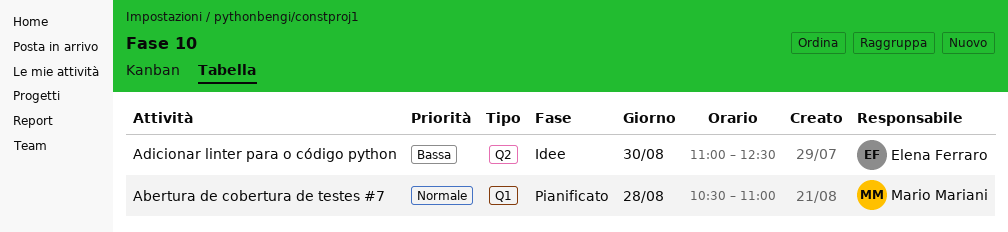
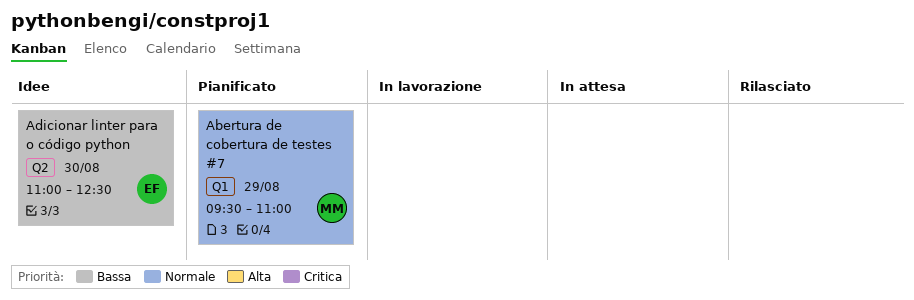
Abertura de cobertura de testes #7, day: Aug 28 -> Aug 29
Abertura de cobertura de testes #7, begins: 10:30 -> 09:30

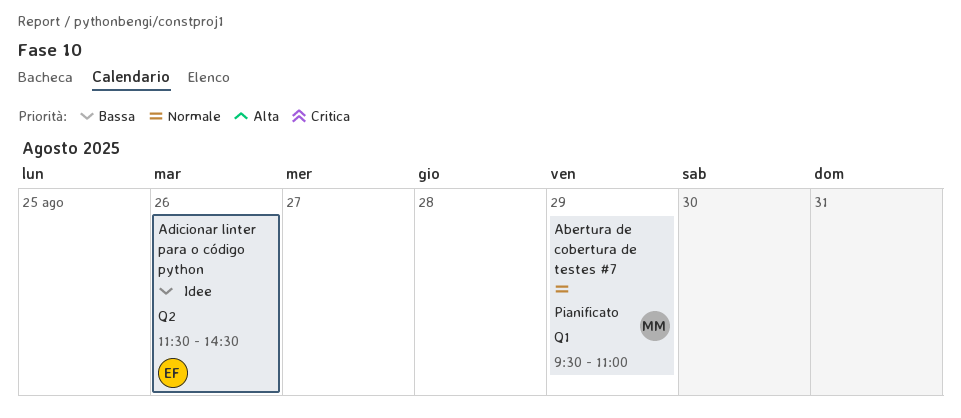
Adicionar linter para o código python, day: Aug 30 -> Aug 26
Adicionar linter para o código python, begins: 11:00 -> 11:30
Adicionar linter para o código python, ends: 12:30 -> 14:30

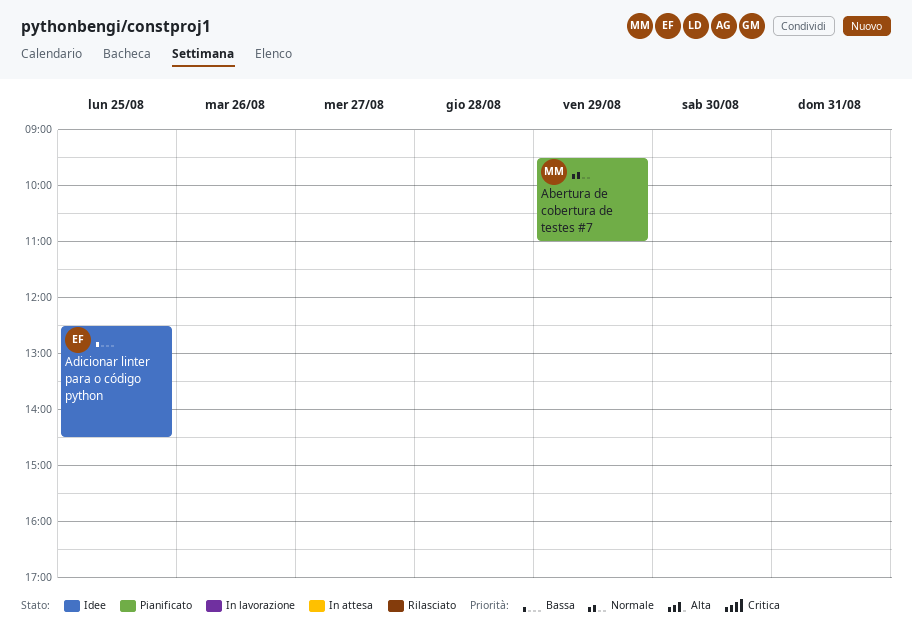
Adicionar linter para o código python, day: Aug 26 -> Aug 25
Adicionar linter para o código python, begins: 11:30 -> 12:30

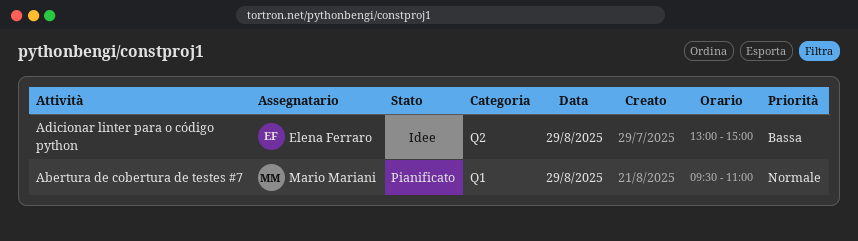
Adicionar linter para o código python, day: Aug 25 -> Aug 29
Adicionar linter para o código python, begins: 12:30 -> 13:00
Adicionar linter para o código python, ends: 14:30 -> 15:00

